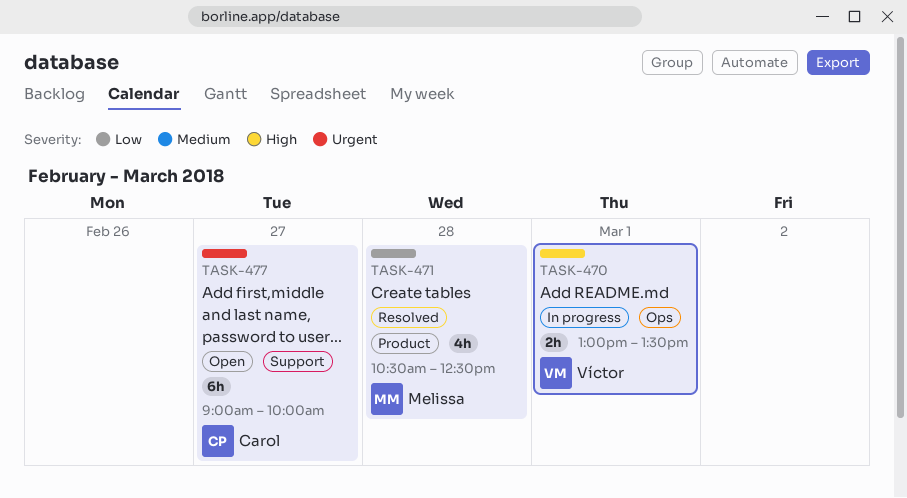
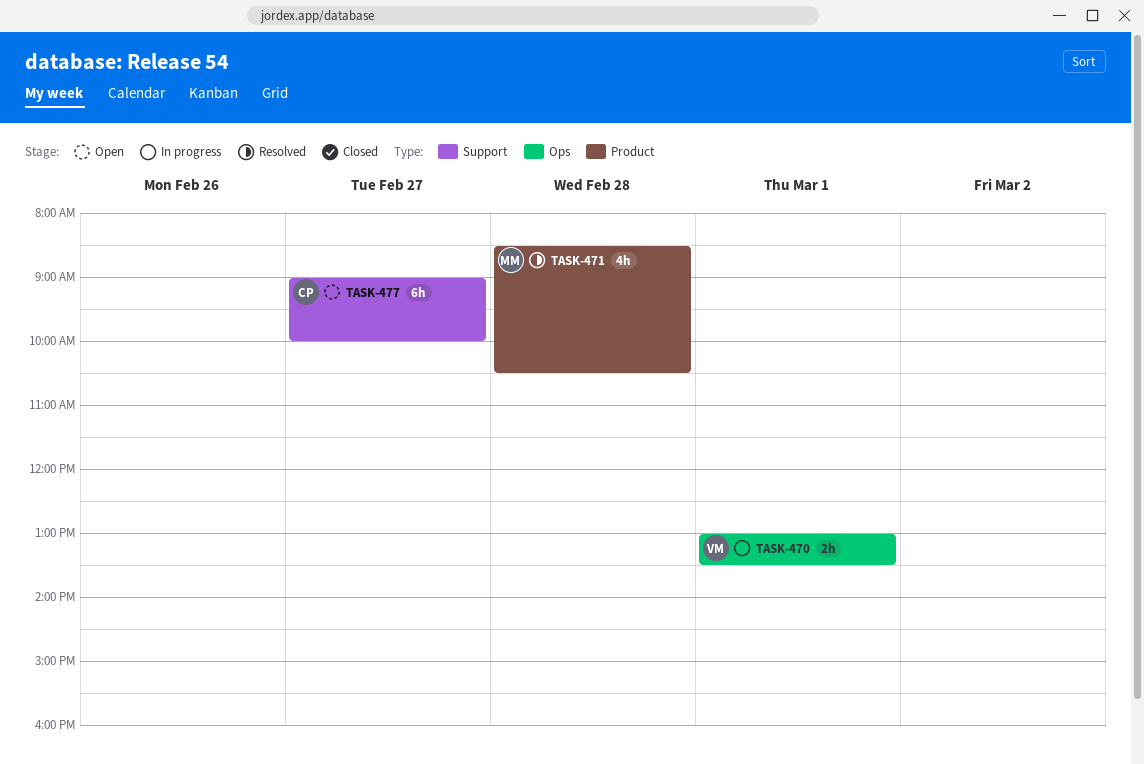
TASK-471, begins: 10:30 -> 08:30
TASK-471, ends: 12:30 -> 10:30

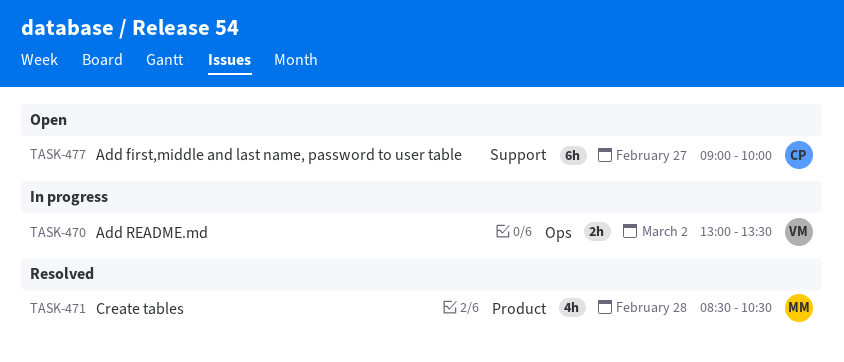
TASK-470, day: Mar 1 -> Mar 2

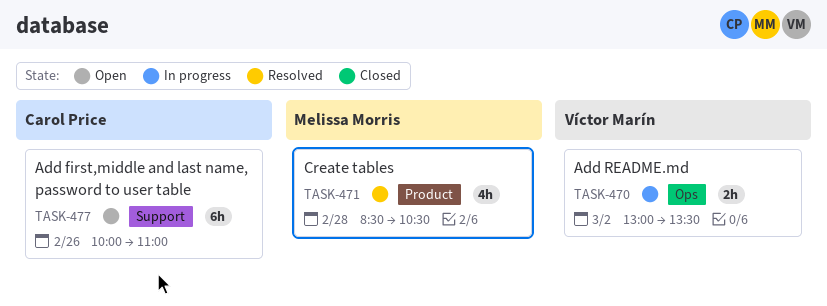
TASK-477, day: Feb 27 -> Feb 26
TASK-477, begins: 09:00 -> 10:00
TASK-477, ends: 10:00 -> 11:00

